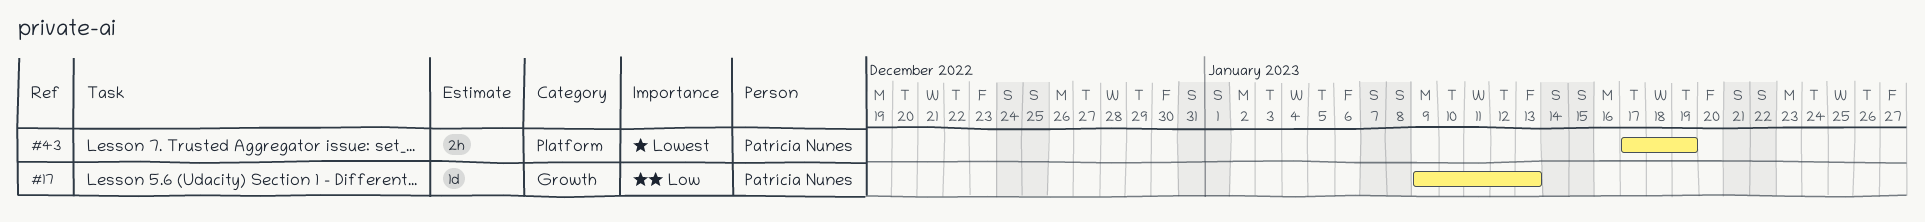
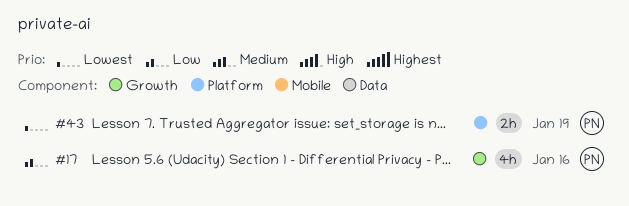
#17, estimate: 1d -> 4h
#17, due: Jan 13 -> Jan 16

